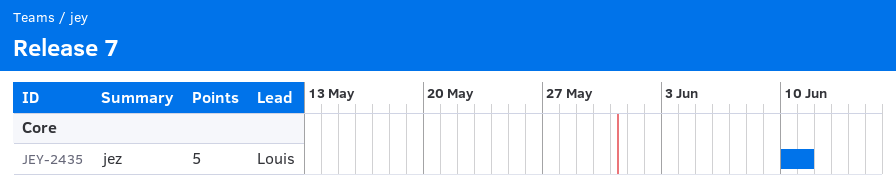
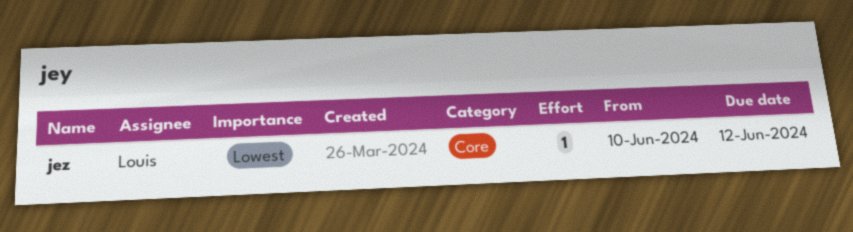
jez, estimate: 5 -> 1
jez, due: Jun 11 -> Jun 12

